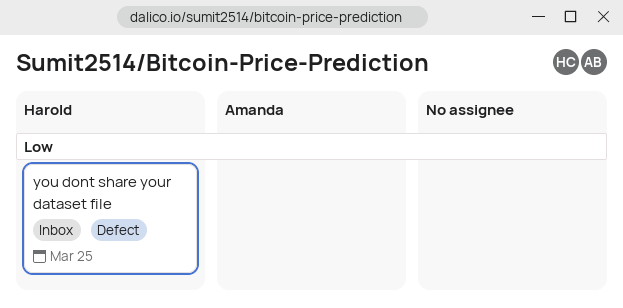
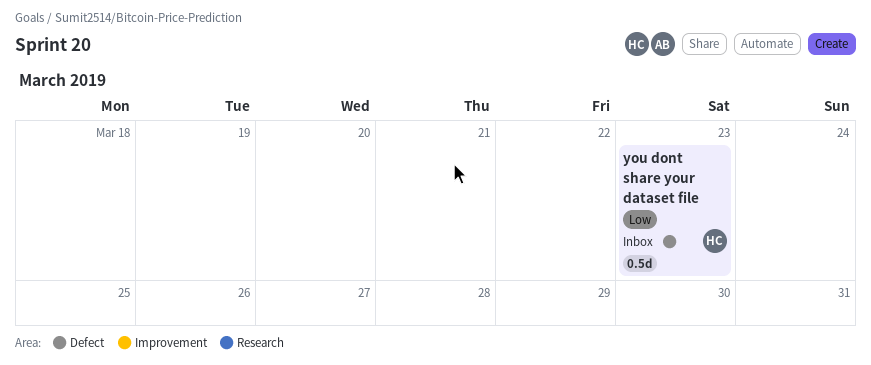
you dont share your dataset file, due: Mar 25 -> Mar 23

